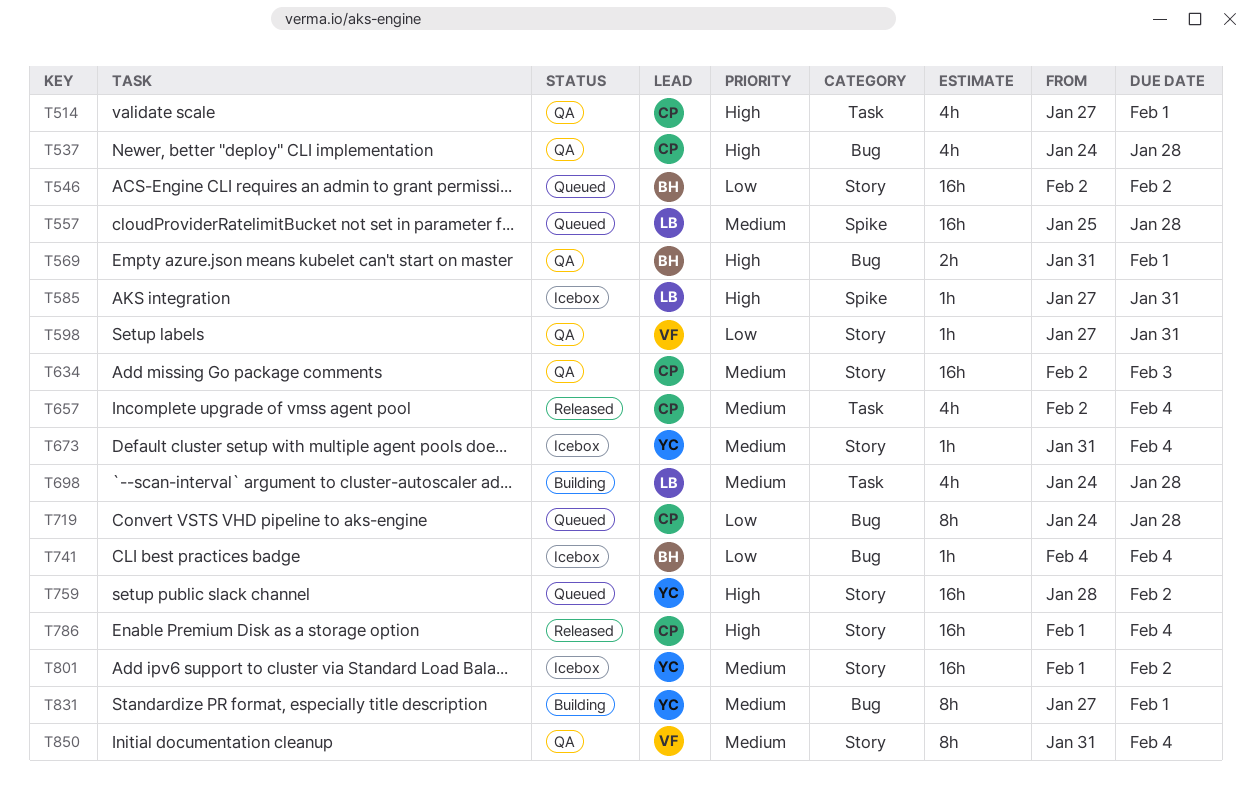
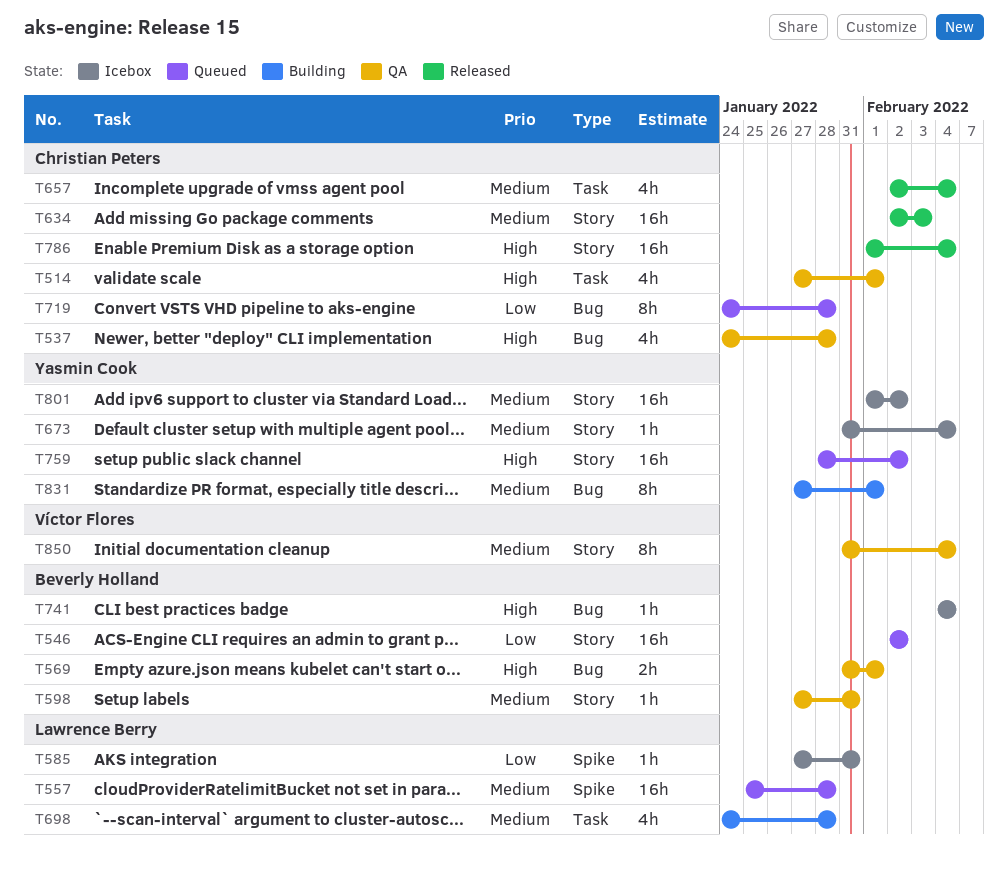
T585, priority: High -> Low
T598, owner: Víctor Flores -> Beverly Holland
T598, priority: Low -> Medium
T634, status: QA -> Released
T741, priority: Low -> High

